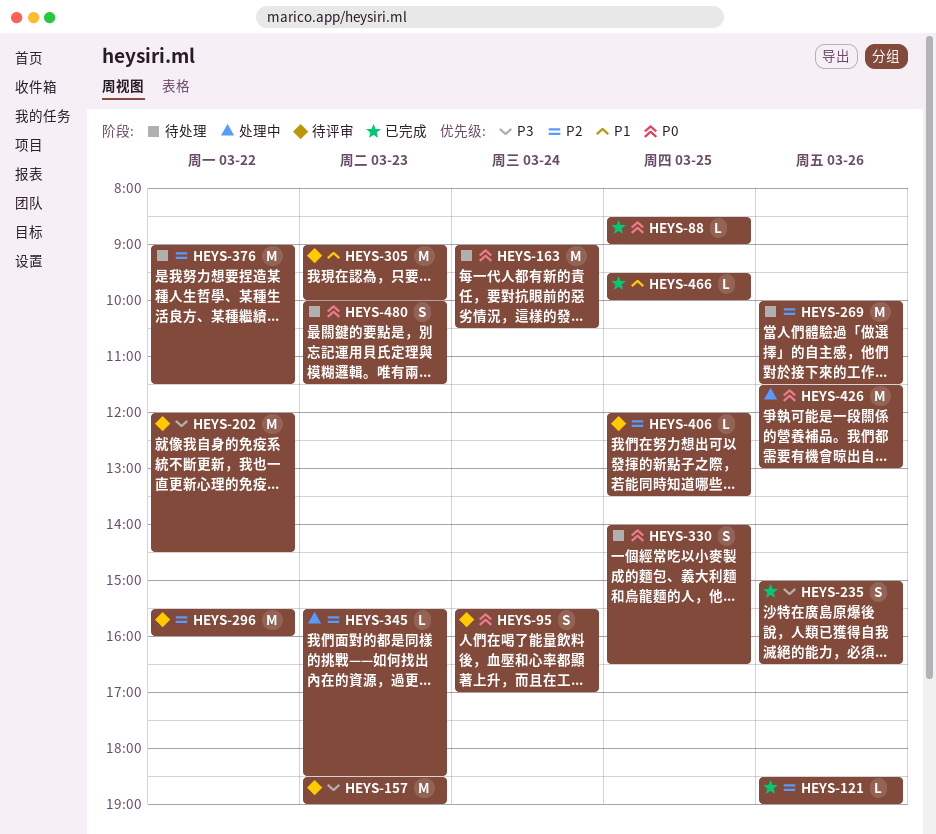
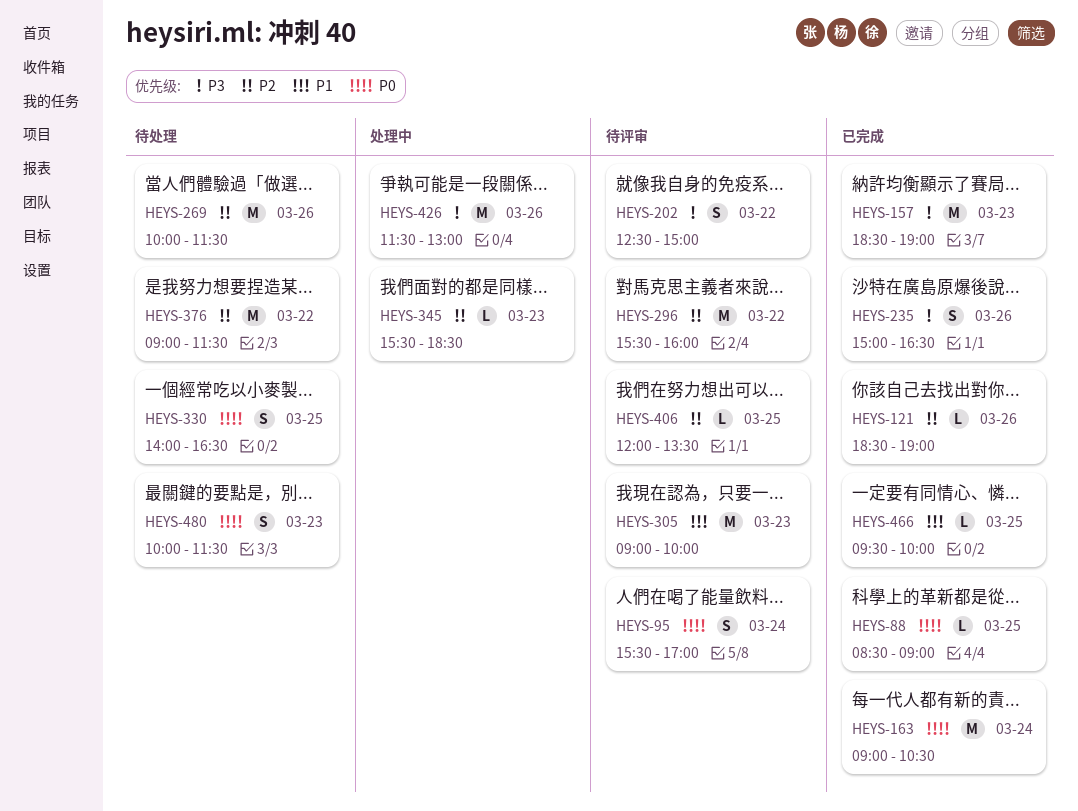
HEYS-157, status: 待评审 -> 已完成
HEYS-163, status: 待处理 -> 已完成
HEYS-202, estimate: M -> S
HEYS-202, begins: 12:00 -> 12:30
HEYS-202, ends: 14:30 -> 15:00
HEYS-426, priority: P0 -> P3

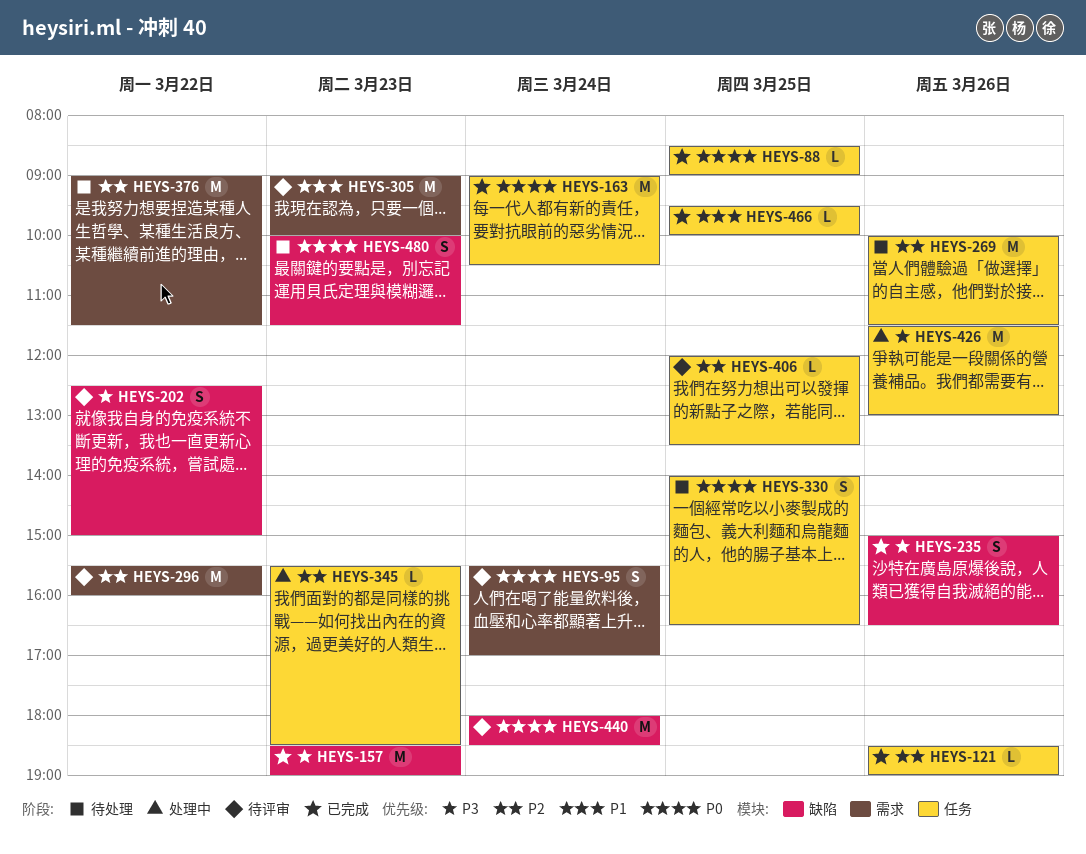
HEYS-440: none -> present

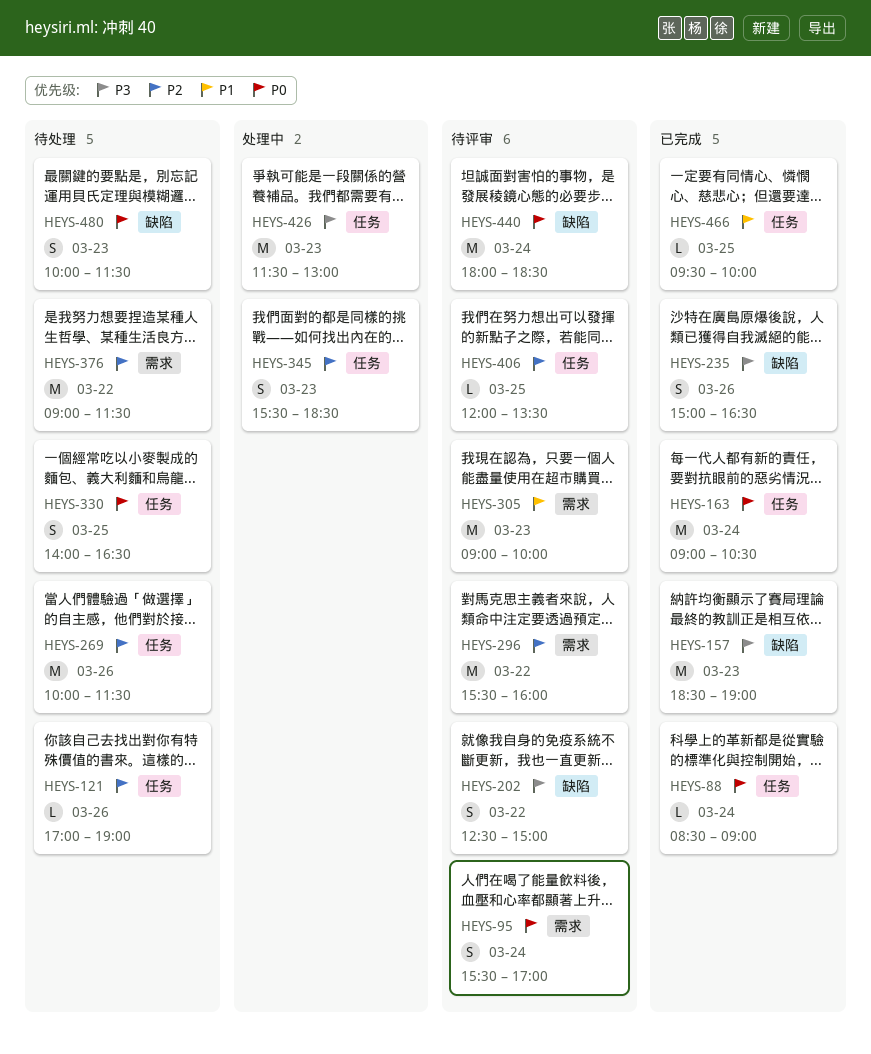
HEYS-88, day: Mar 25 -> Mar 24
HEYS-121, status: 已完成 -> 待处理
HEYS-121, begins: 18:30 -> 17:00
HEYS-345, estimate: L -> S
HEYS-426, day: Mar 26 -> Mar 23

